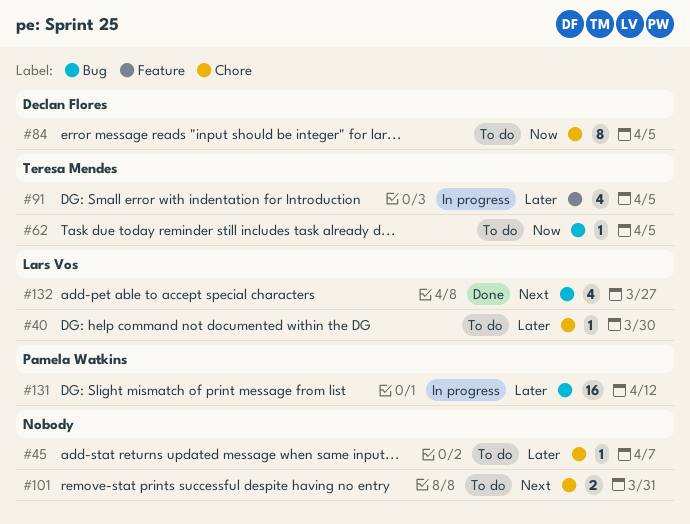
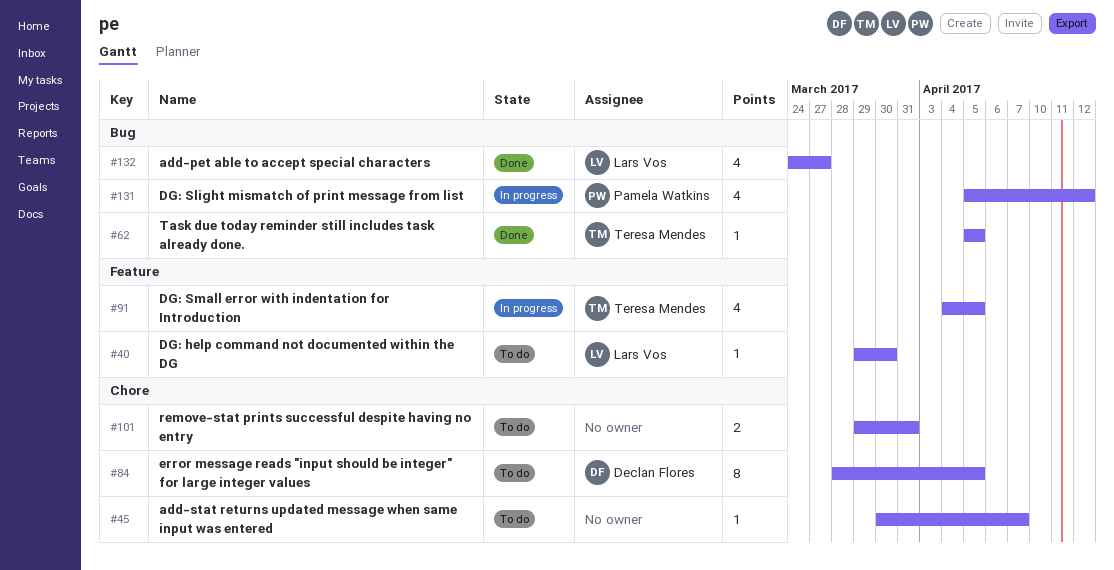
#40, label: Chore -> Feature
#62, status: To do -> Done
#131, estimate: 16 -> 4

